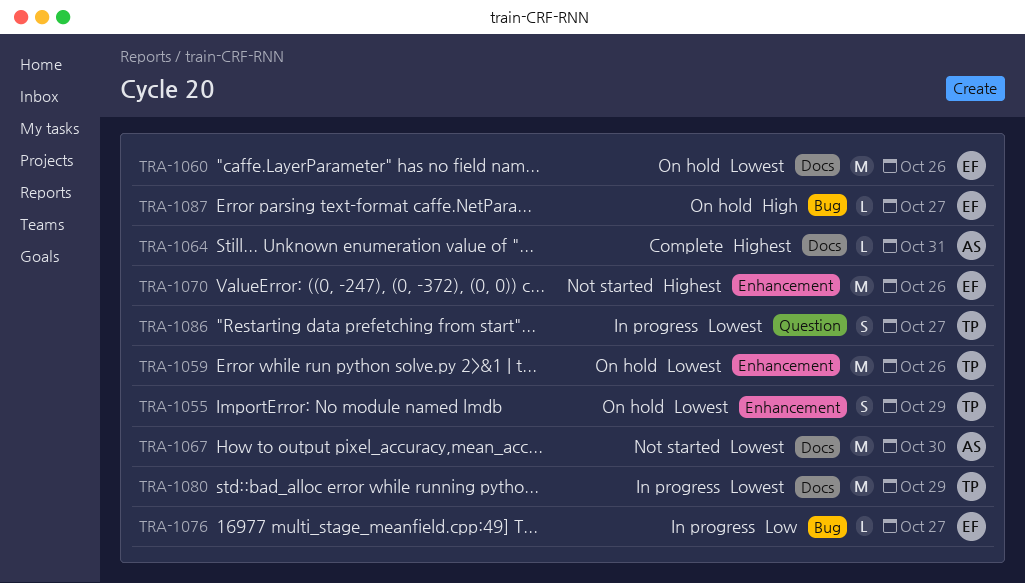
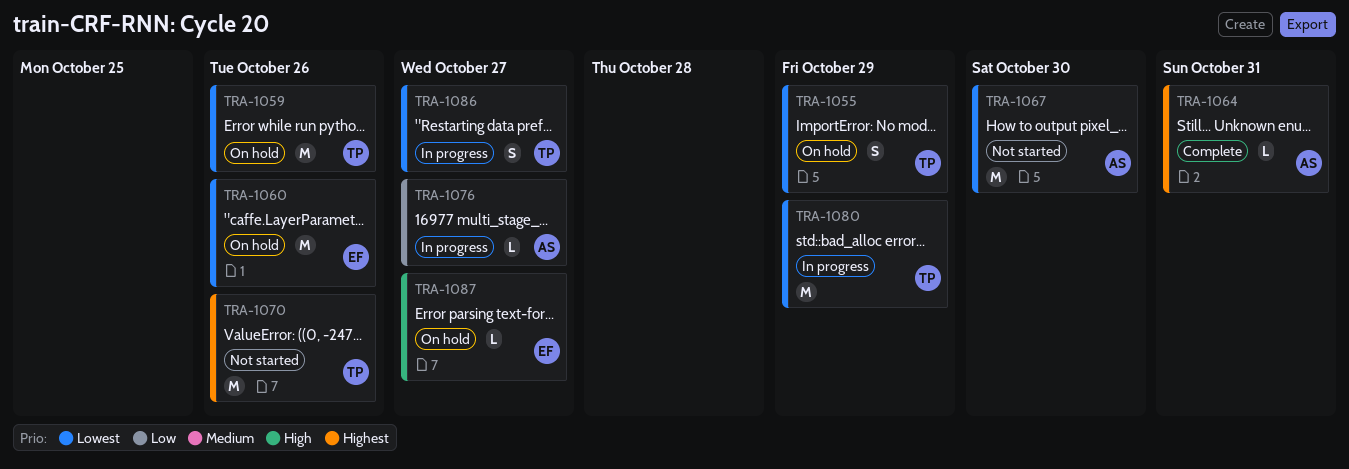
TRA-1070, owner: EF -> TP
TRA-1076, owner: EF -> AS

